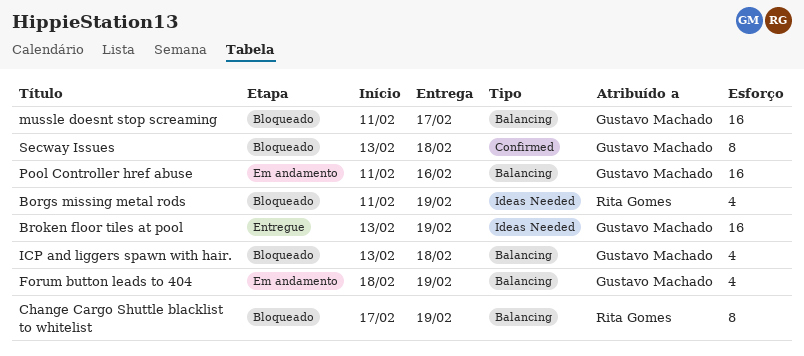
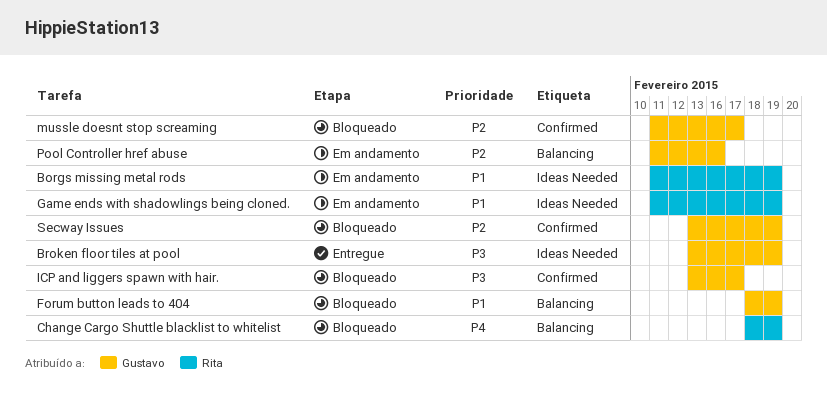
Borgs missing metal rods, status: Bloqueado -> Em andamento
Change Cargo Shuttle blacklist to whitelist, start: Feb 17 -> Feb 18
Forum button leads to 404, status: Em andamento -> Bloqueado
Game ends with shadowlings being cloned.: none -> present
ICP and liggers spawn with hair., label: Balancing -> Confirmed
ICP and liggers spawn with hair., due: Feb 18 -> Feb 17
mussle doesnt stop screaming, label: Balancing -> Confirmed
Secway Issues, due: Feb 18 -> Feb 19

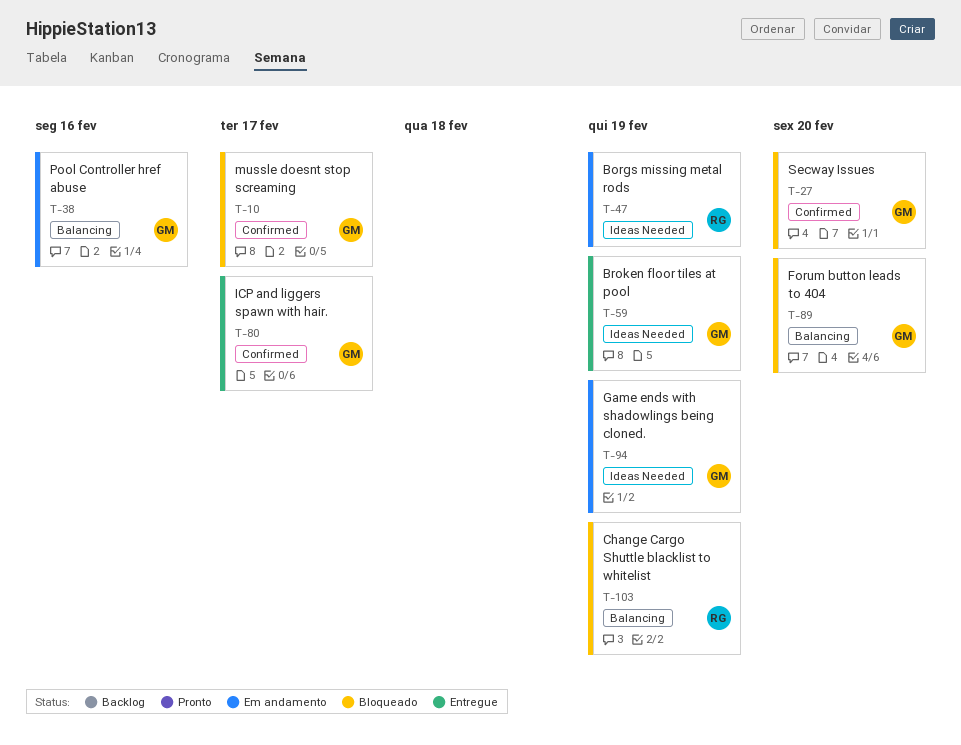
Forum button leads to 404, due: Feb 19 -> Feb 20
Game ends with shadowlings being cloned., owner: Rita -> Gustavo
ICP and liggers spawn with hair., status: Bloqueado -> Entregue
Secway Issues, due: Feb 19 -> Feb 20

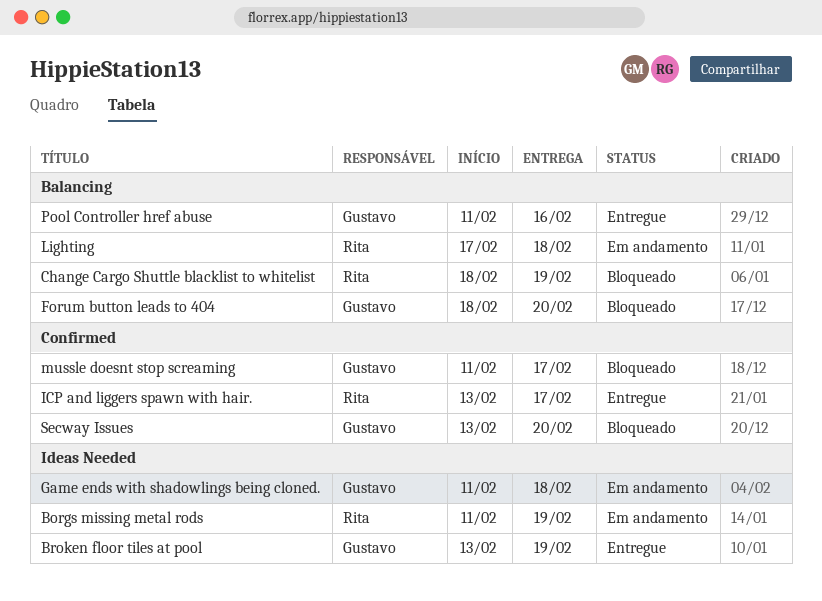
Game ends with shadowlings being cloned., due: Feb 19 -> Feb 18
ICP and liggers spawn with hair., owner: Gustavo -> Rita
Lighting: none -> present
Pool Controller href abuse, status: Em andamento -> Entregue

